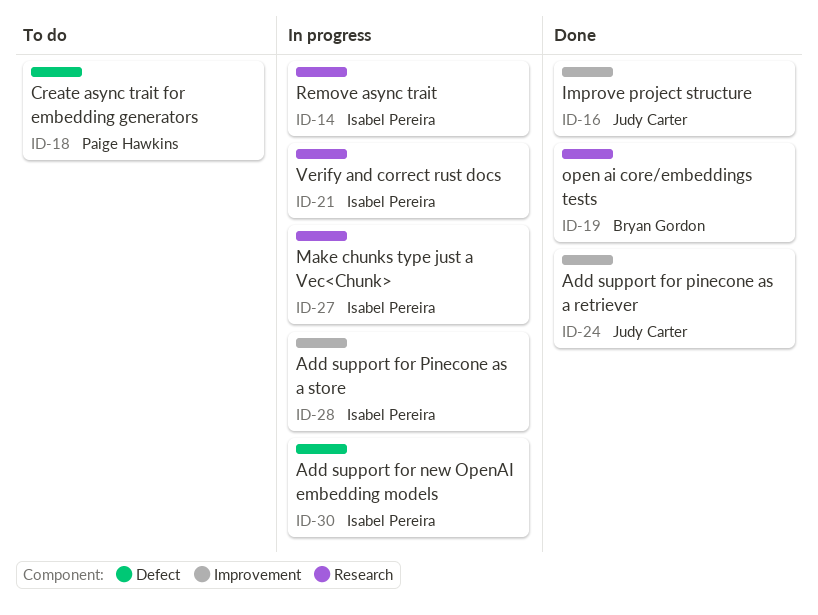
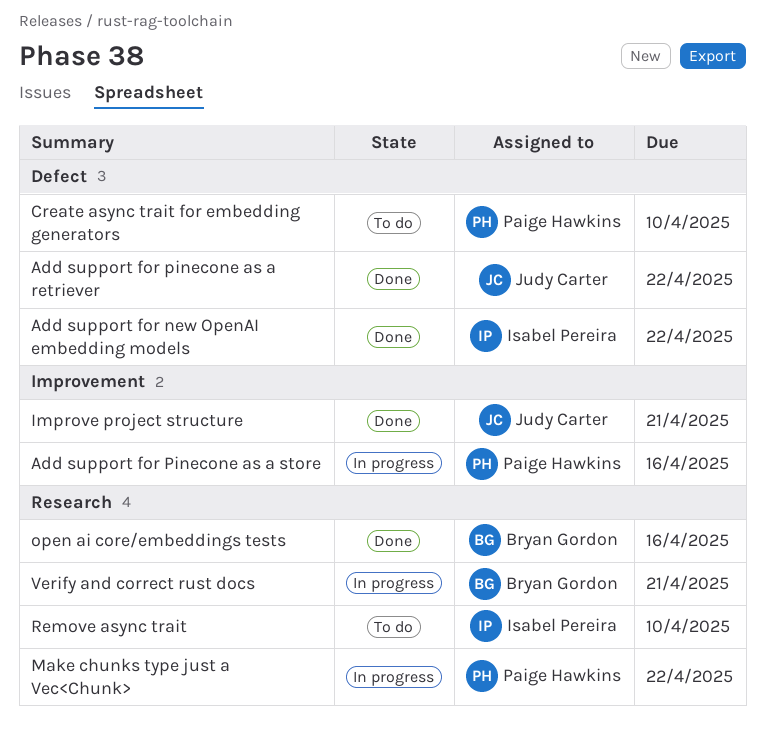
Add support for new OpenAI embedding models, status: In progress -> Done
Add support for pinecone as a retriever, label: Improvement -> Defect
Add support for Pinecone as a store, owner: Isabel Pereira -> Paige Hawkins
Make chunks type just a Vec<Chunk>, owner: Isabel Pereira -> Paige Hawkins
Remove async trait, status: In progress -> To do
Verify and correct rust docs, owner: Isabel Pereira -> Bryan Gordon

